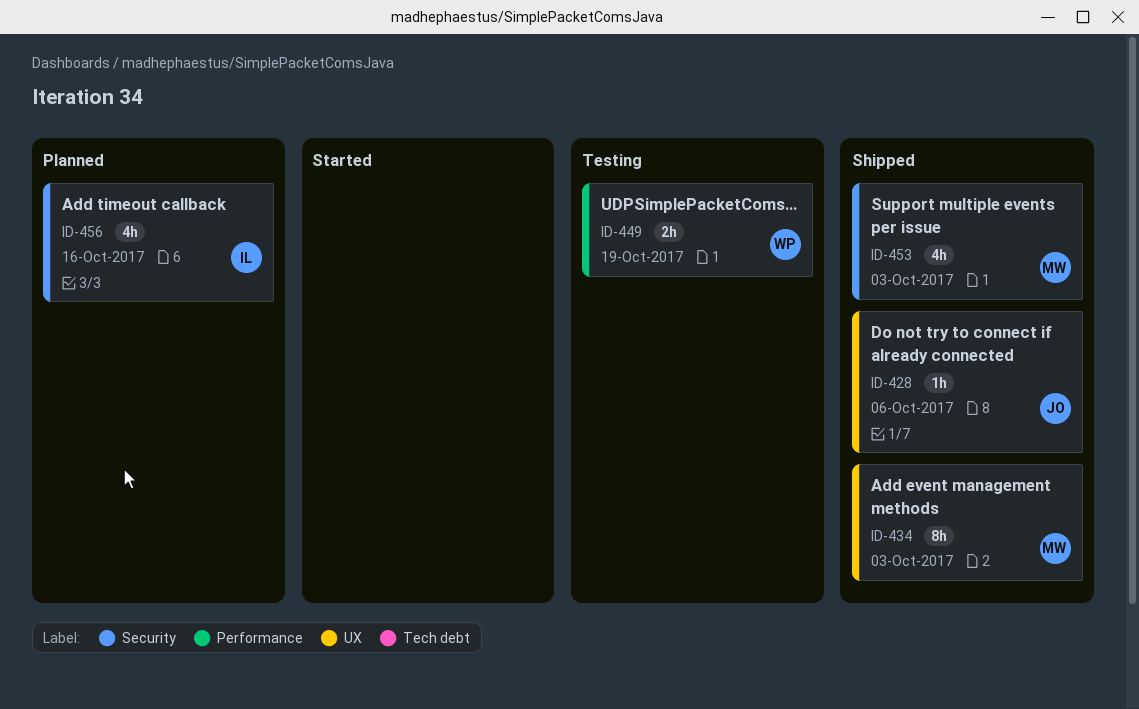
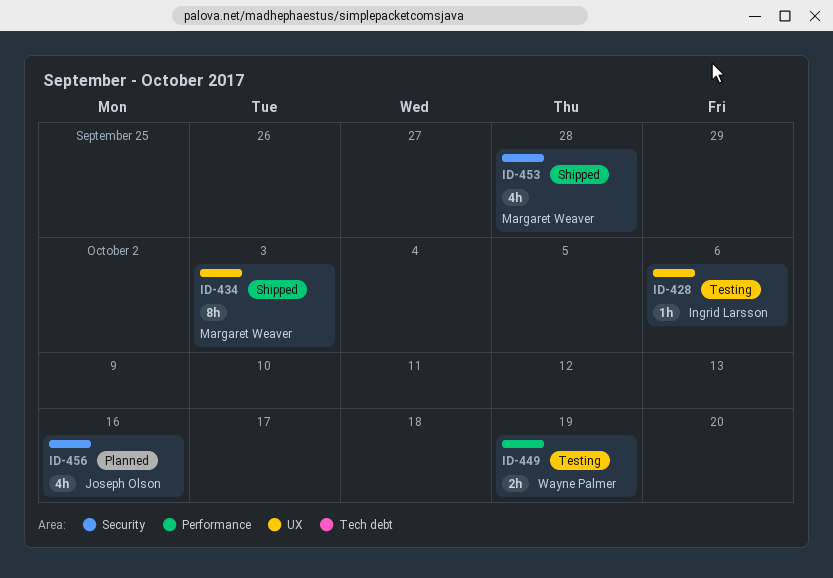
ID-428, status: Shipped -> Testing
ID-428, owner: Joseph Olson -> Ingrid Larsson
ID-453, due: Oct 3 -> Sep 28
ID-456, owner: Ingrid Larsson -> Joseph Olson

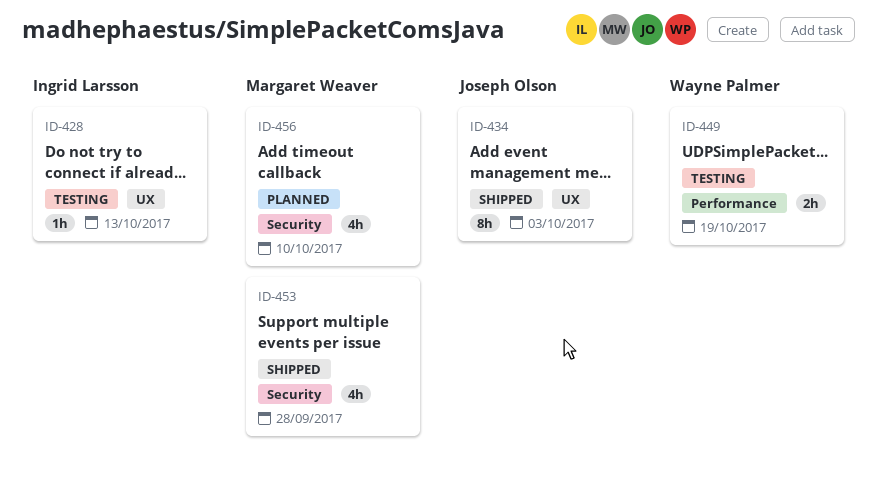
ID-428, due: Oct 6 -> Oct 13
ID-434, owner: Margaret Weaver -> Joseph Olson
ID-456, owner: Joseph Olson -> Margaret Weaver
ID-456, due: Oct 16 -> Oct 10

